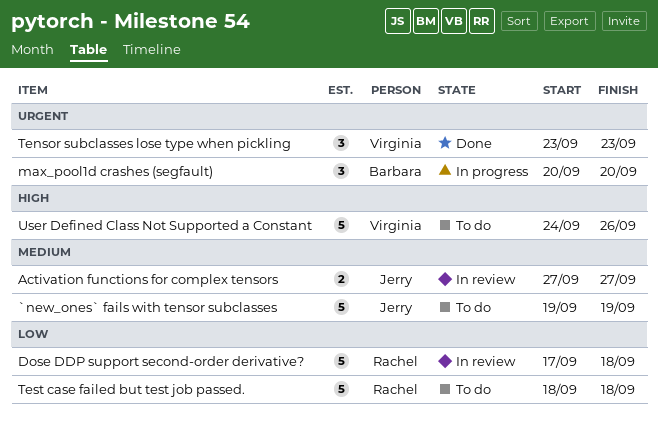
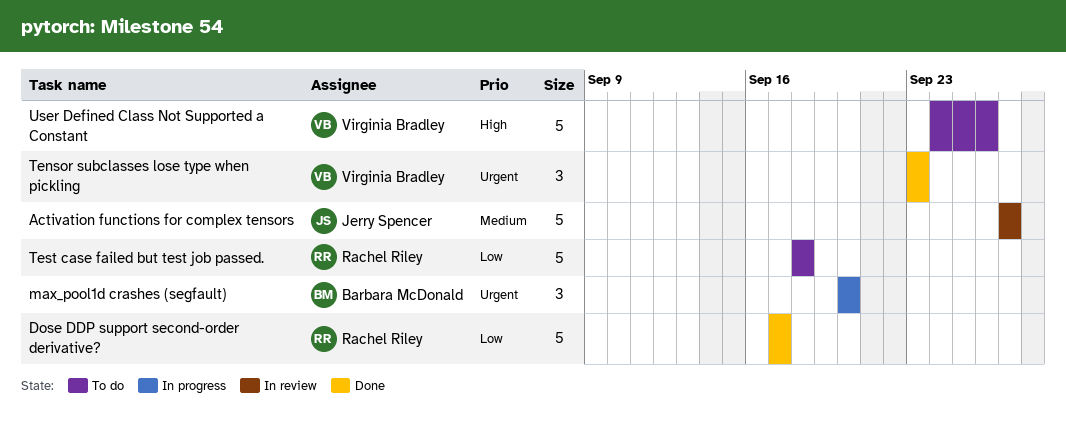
`new_ones` fails with tensor subclasses: present -> none
Activation functions for complex tensors, estimate: 2 -> 5
Dose DDP support second-order derivative?, status: In review -> Done
Dose DDP support second-order derivative?, due: Sep 18 -> Sep 17

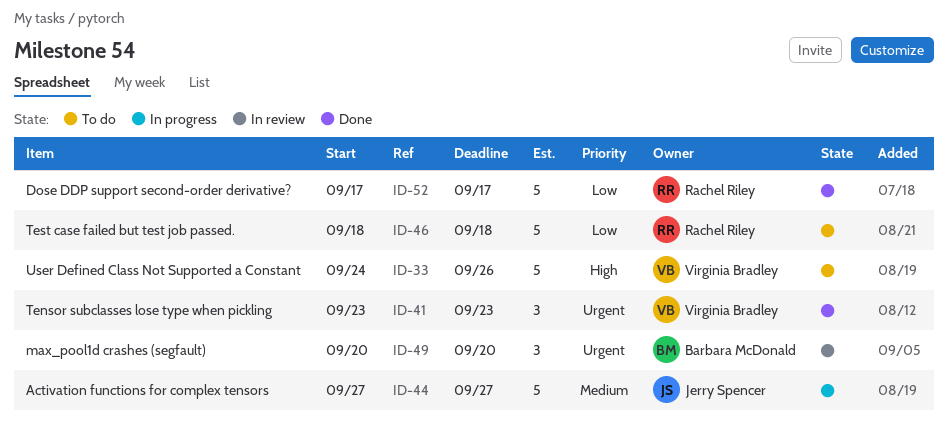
Activation functions for complex tensors, status: In review -> In progress
max_pool1d crashes (segfault), status: In progress -> In review

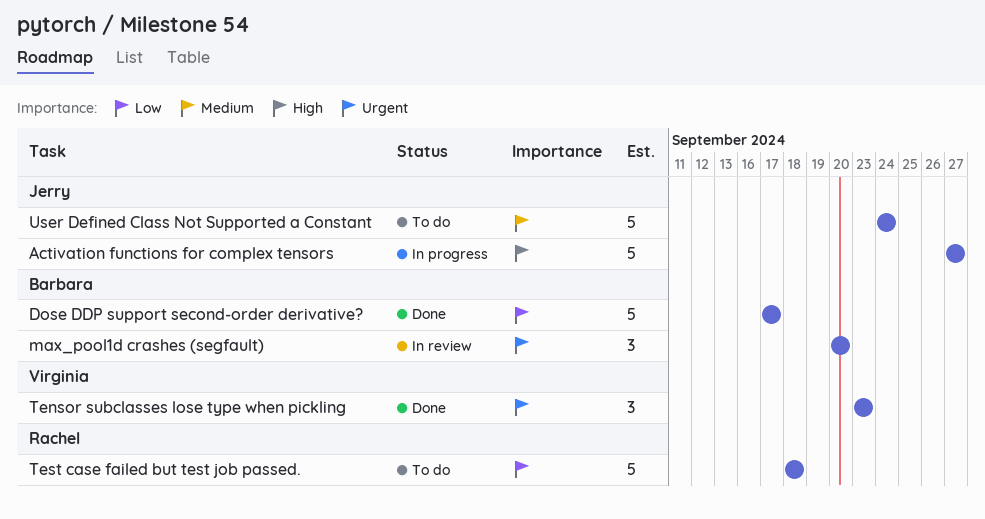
Activation functions for complex tensors, priority: Medium -> High
Dose DDP support second-order derivative?, owner: Rachel Riley -> Barbara McDonald
User Defined Class Not Supported a Constant, owner: Virginia Bradley -> Jerry Spencer
User Defined Class Not Supported a Constant, priority: High -> Medium
User Defined Class Not Supported a Constant, due: Sep 26 -> Sep 24

